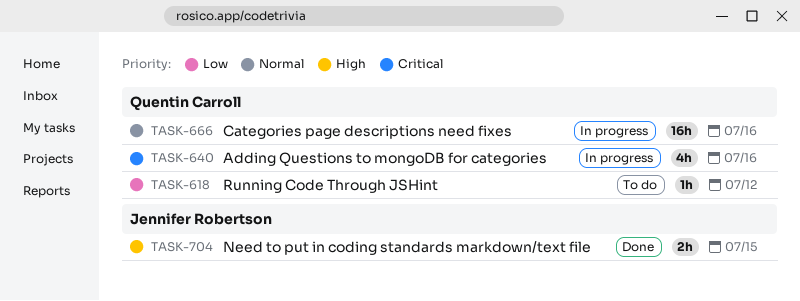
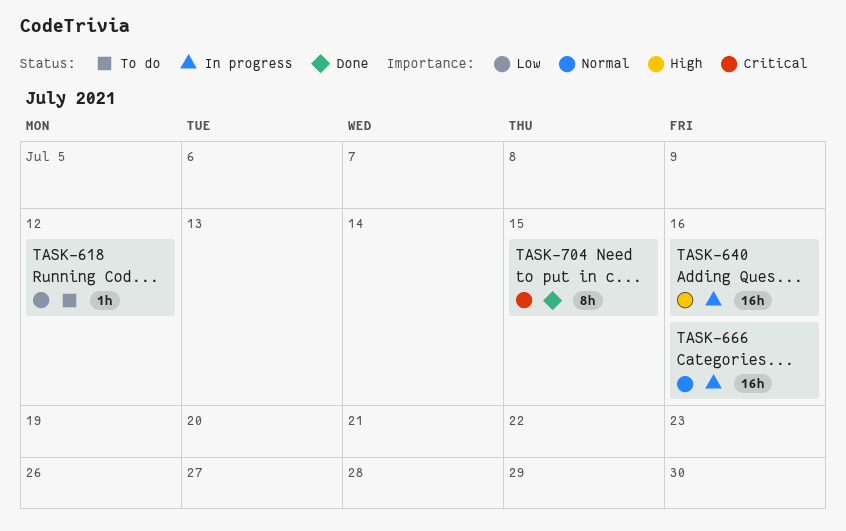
TASK-640, priority: Critical -> High
TASK-640, estimate: 4h -> 16h
TASK-704, priority: High -> Critical
TASK-704, estimate: 2h -> 8h

